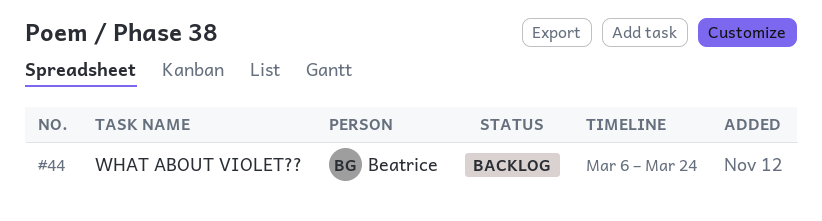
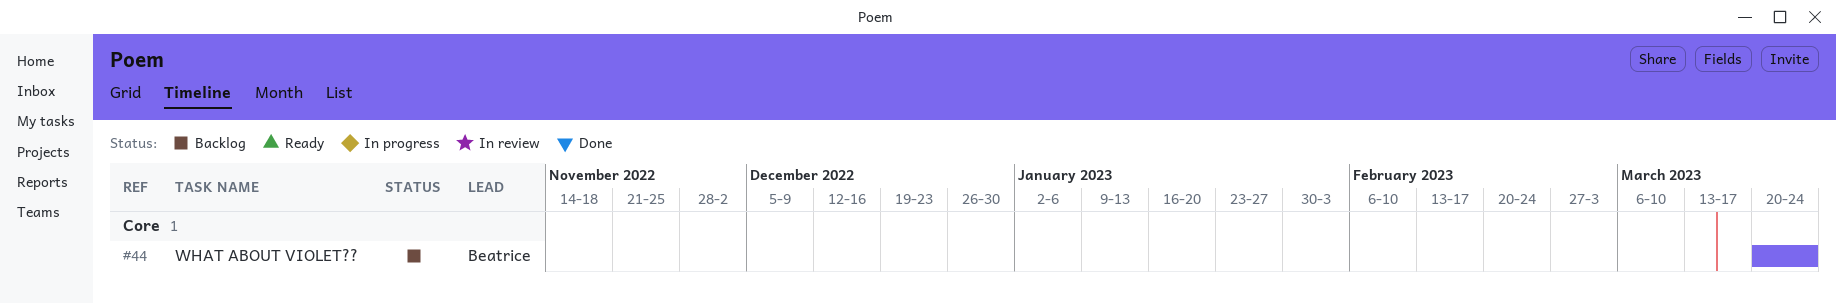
#44, start: Mar 6 -> Mar 20

